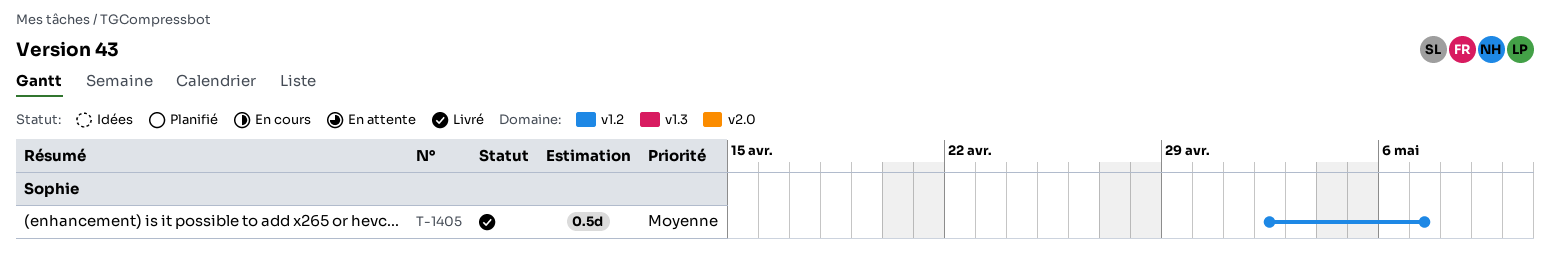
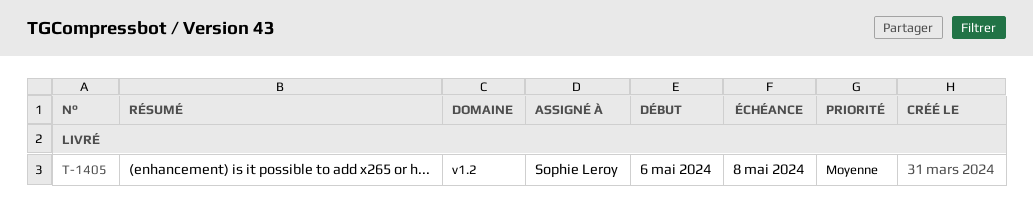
T-1405, start: May 2 -> May 6
T-1405, due: May 7 -> May 8

